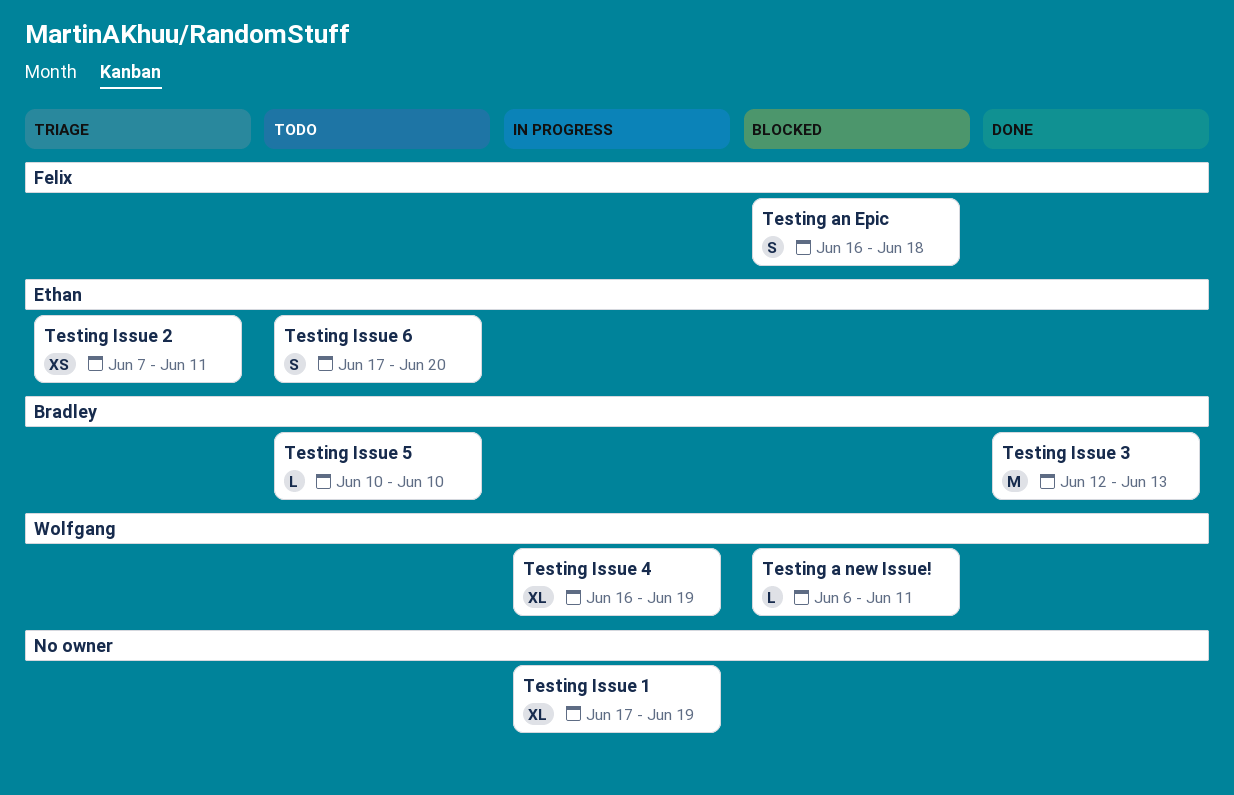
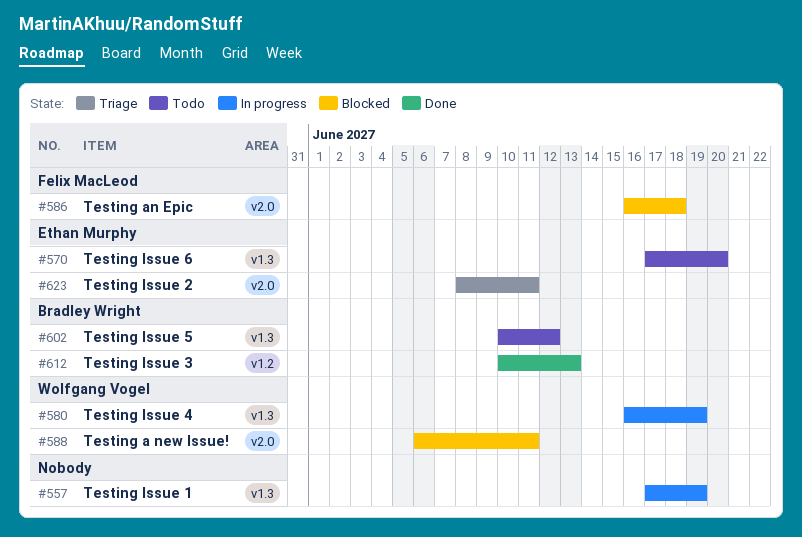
Testing Issue 2, start: Jun 7 -> Jun 8
Testing Issue 3, start: Jun 12 -> Jun 10
Testing Issue 5, due: Jun 10 -> Jun 12

